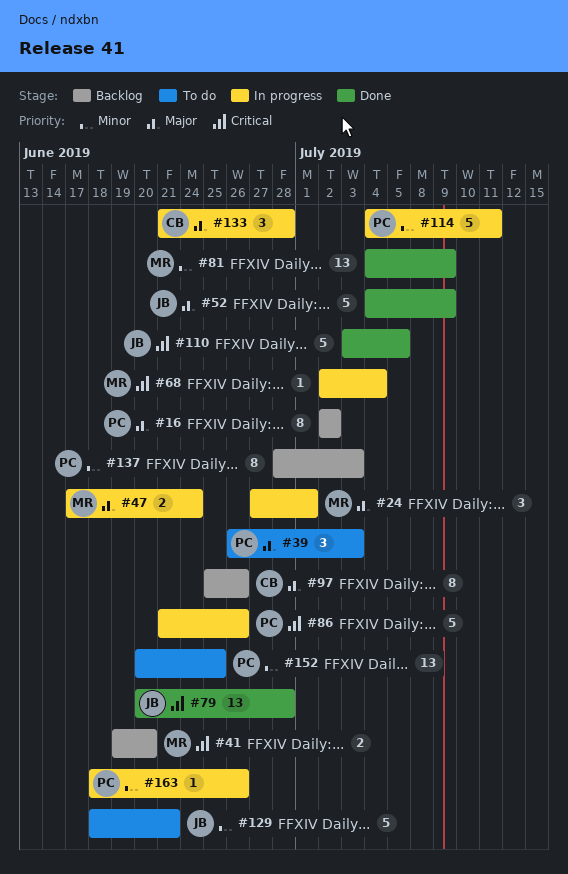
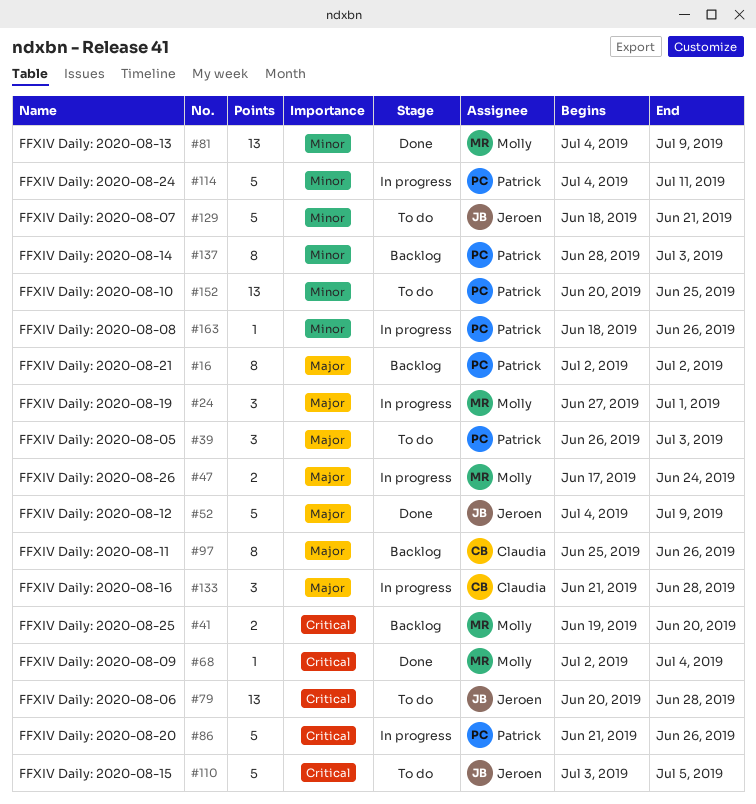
#68, status: In progress -> Done
#79, status: Done -> To do
#110, status: Done -> To do

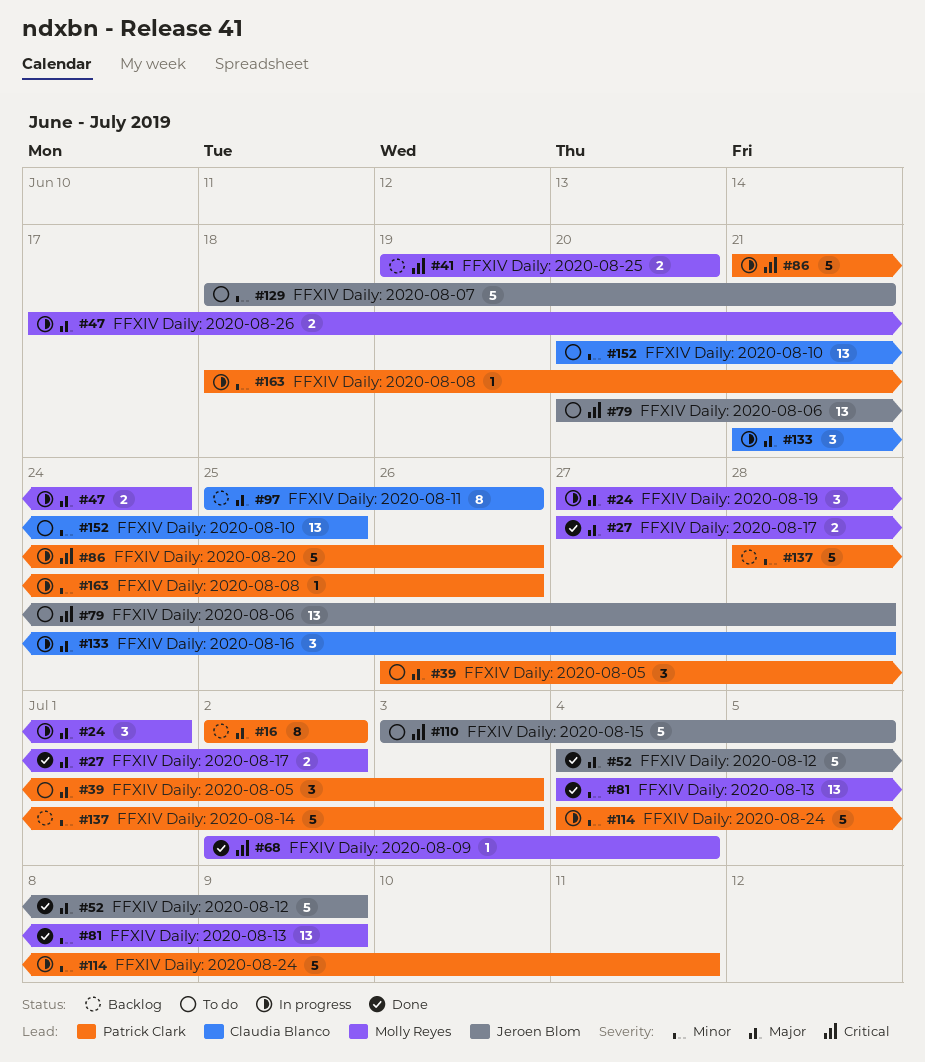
#27: none -> present
#137, estimate: 8 -> 5
#152, owner: Patrick Clark -> Claudia Blanco

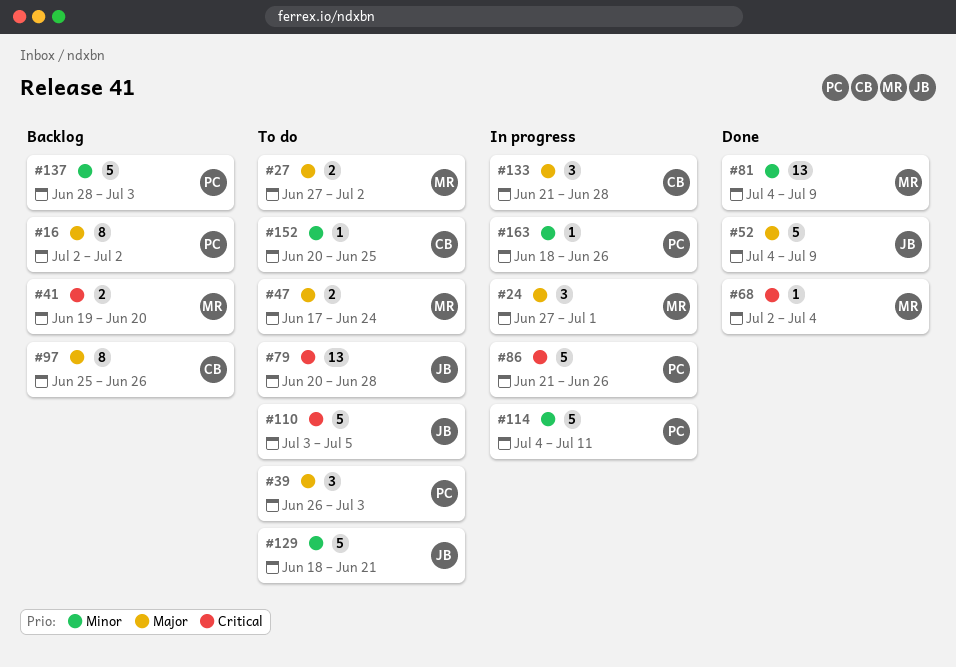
#27, status: Done -> To do
#47, status: In progress -> To do
#152, estimate: 13 -> 1

